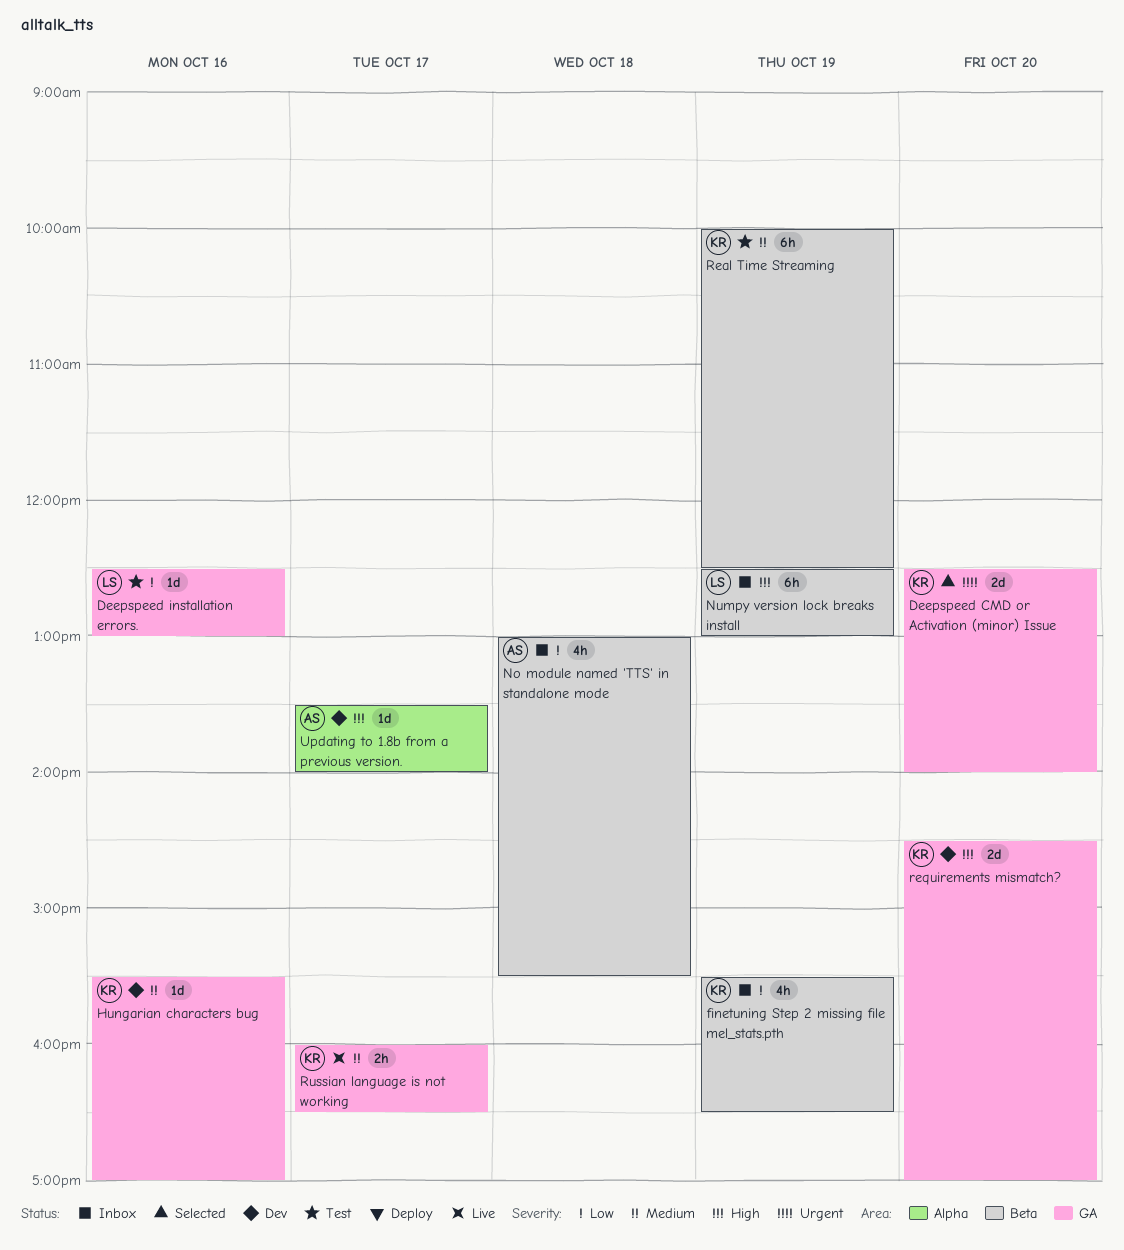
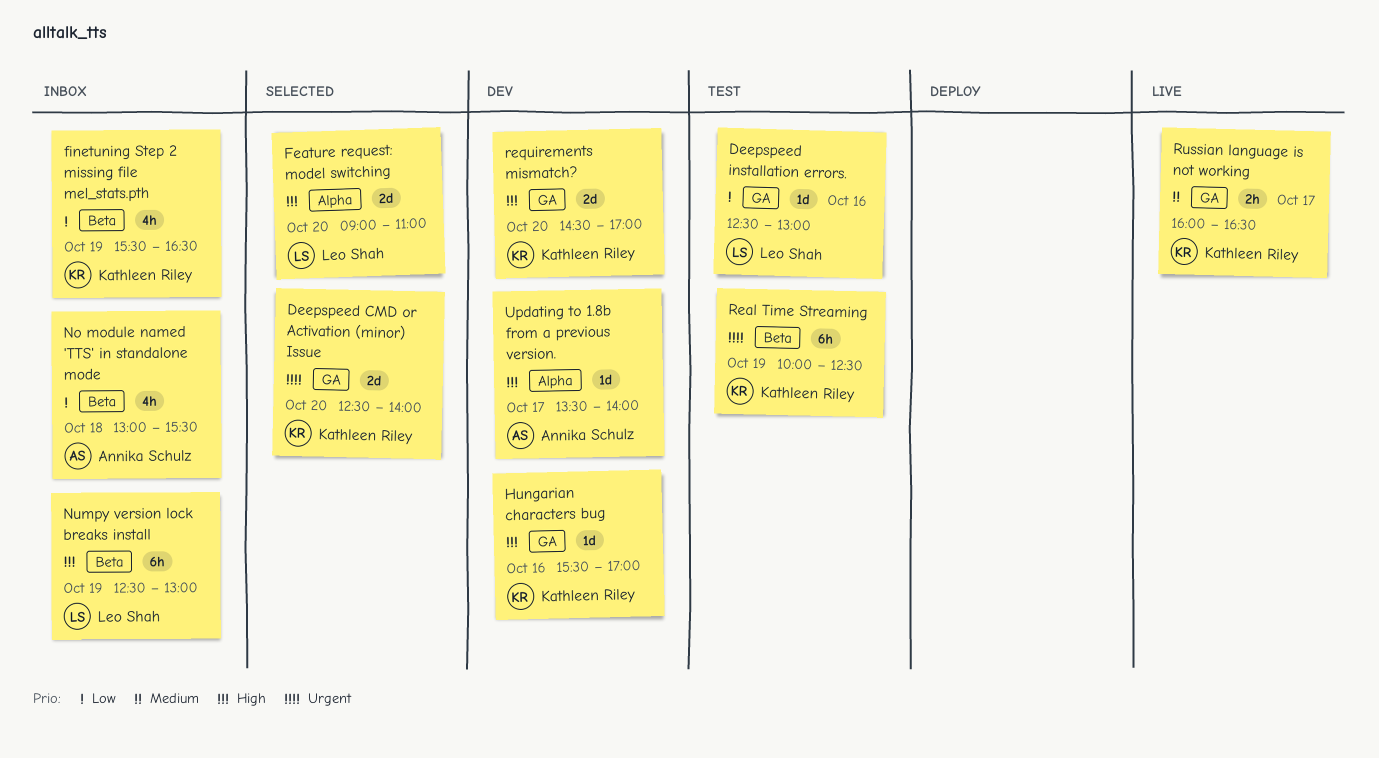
Feature request: model switching: none -> present
Hungarian characters bug, priority: Medium -> High
Real Time Streaming, priority: Medium -> Urgent

